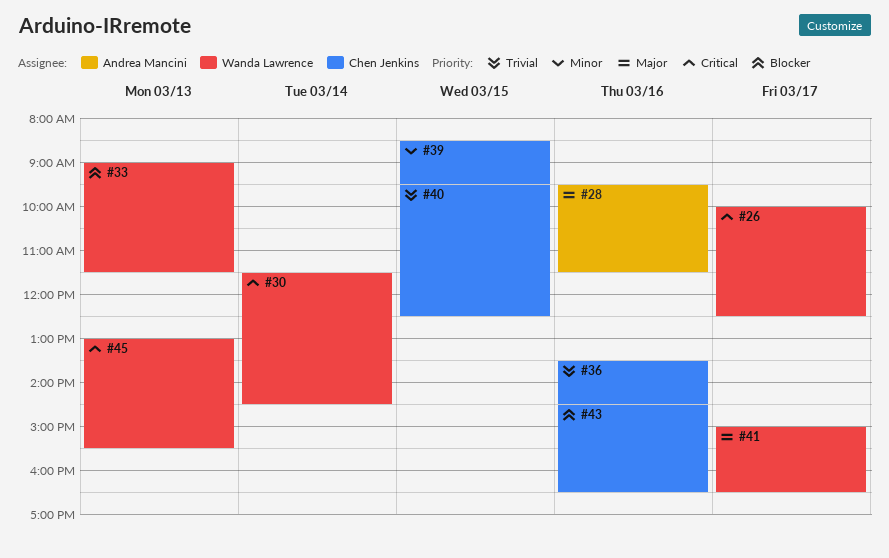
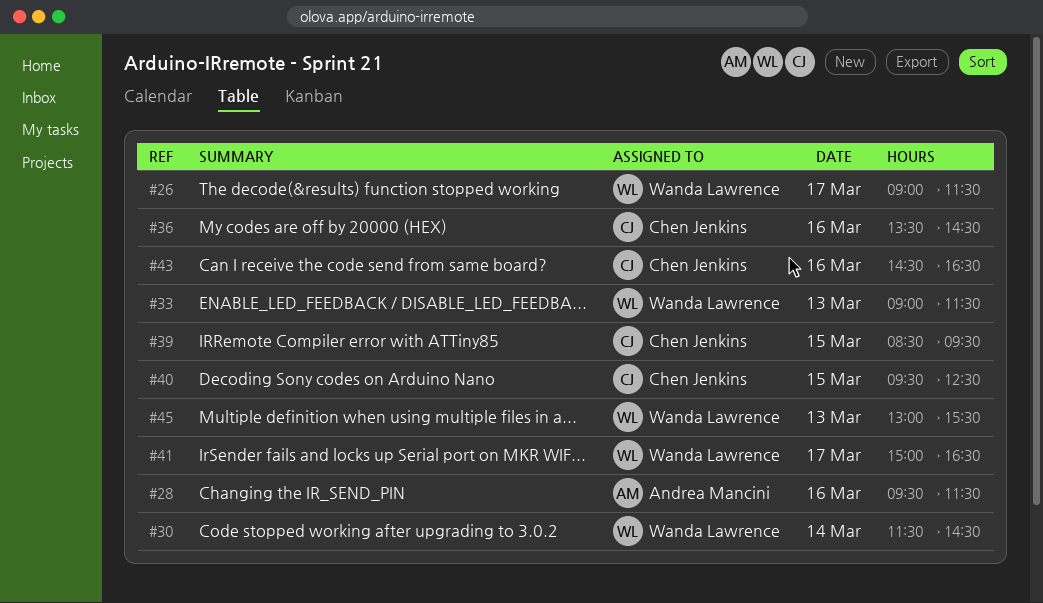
#26, begins: 10:00 -> 09:00
#26, ends: 12:30 -> 11:30

